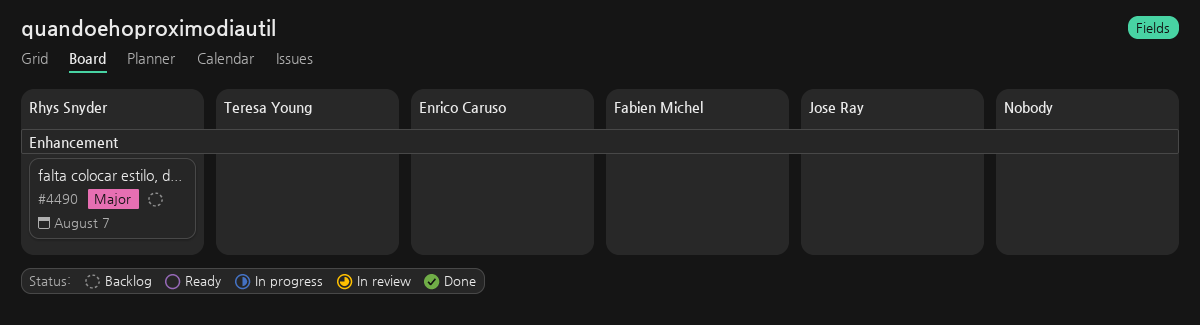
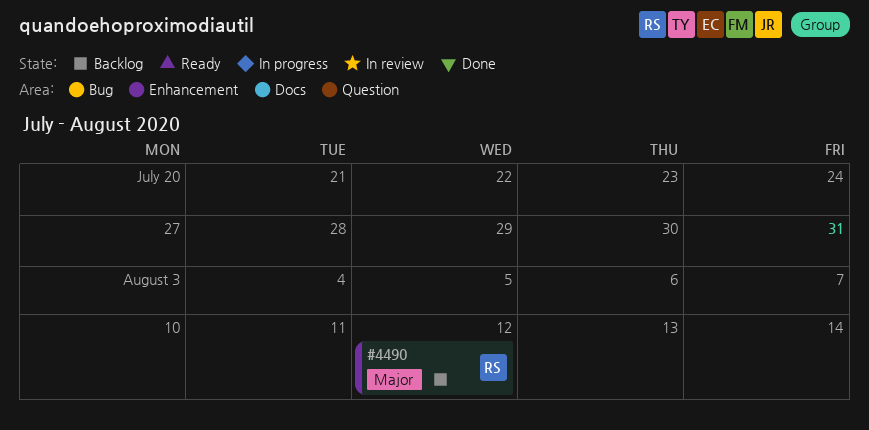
#4490, due: Aug 7 -> Aug 12

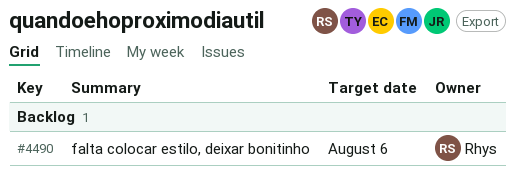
#4490, due: Aug 12 -> Aug 6

